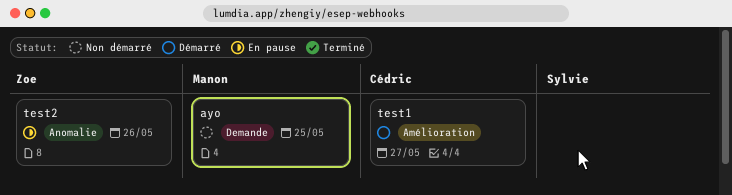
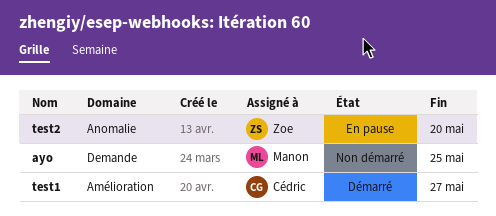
test2, due: May 26 -> May 20

